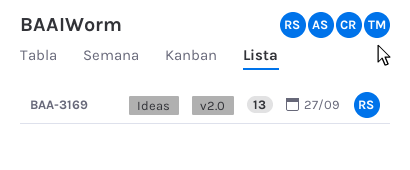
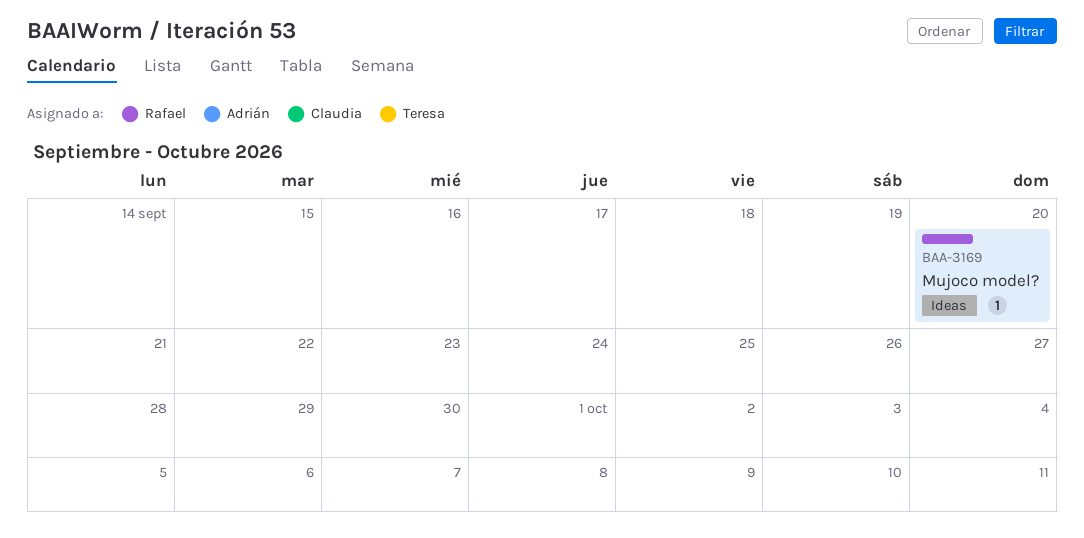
BAA-3169, estimate: 13 -> 1
BAA-3169, due: Sep 27 -> Sep 20

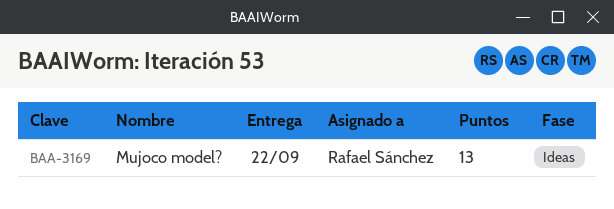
BAA-3169, estimate: 1 -> 13
BAA-3169, due: Sep 20 -> Sep 22

